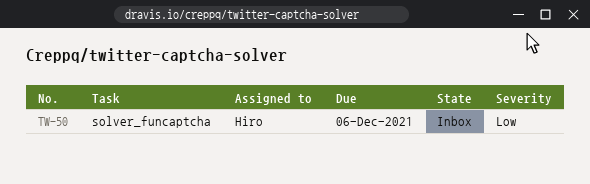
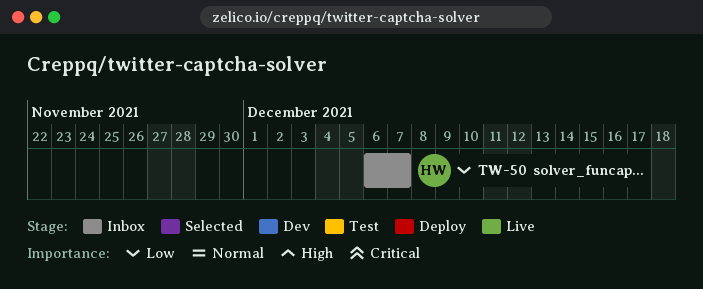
TW-50, due: Dec 6 -> Dec 7

